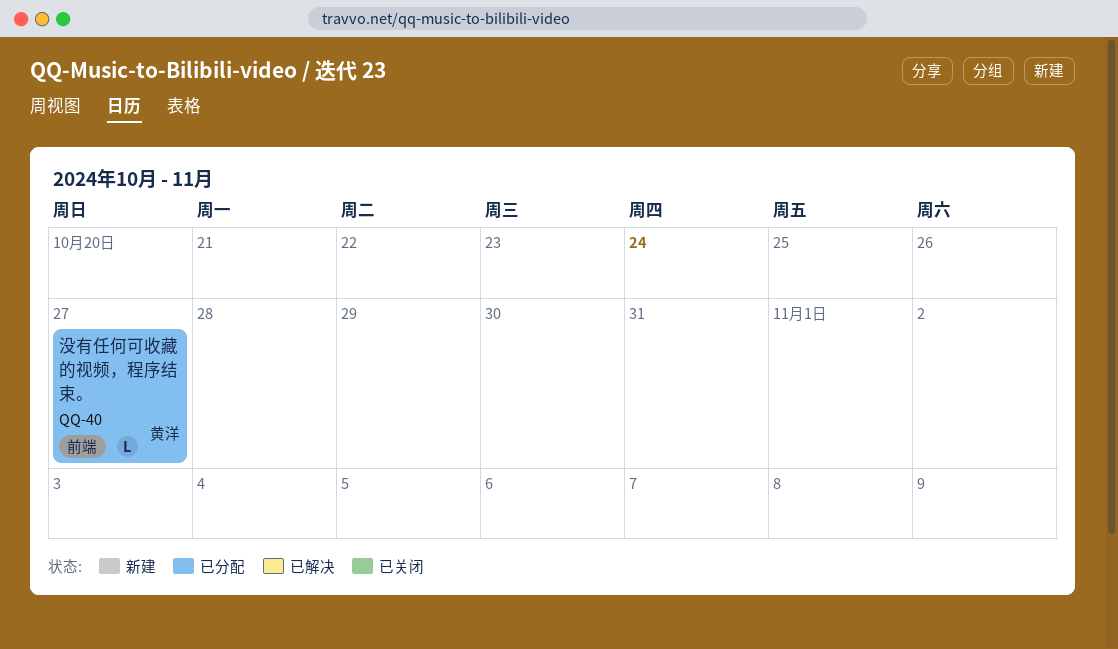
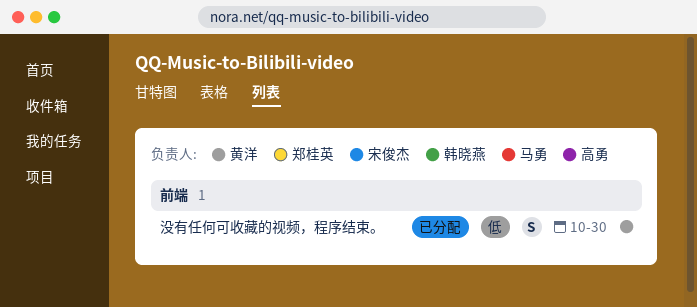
没有任何可收藏的视频，程序结束。, estimate: L -> S
没有任何可收藏的视频，程序结束。, due: Oct 27 -> Oct 30

